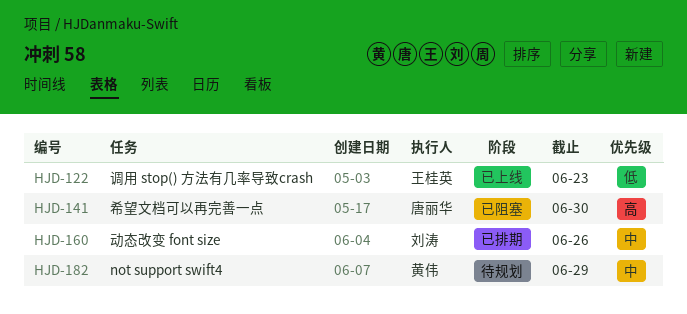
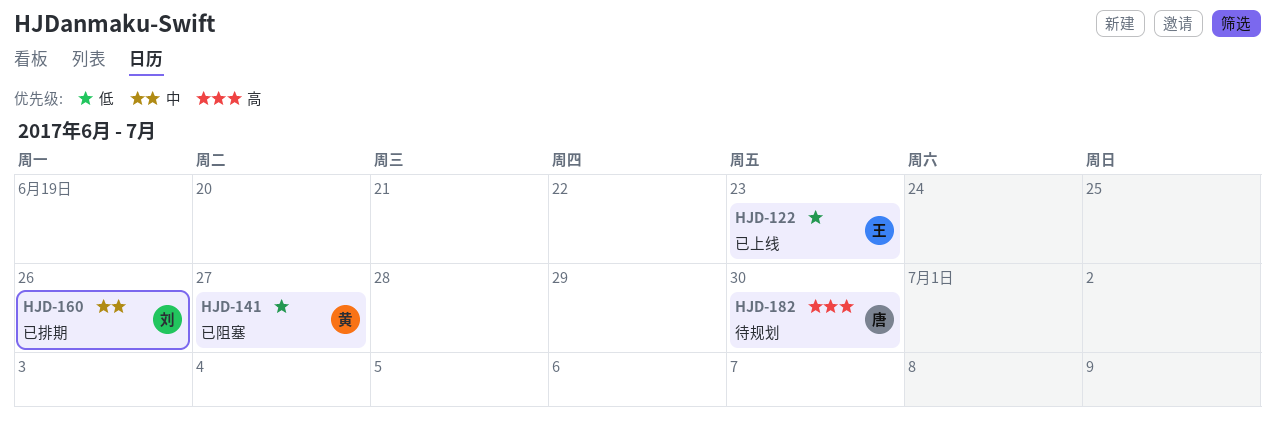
HJD-141, owner: 唐丽华 -> 黄伟
HJD-141, priority: 高 -> 低
HJD-141, due: Jun 30 -> Jun 27
HJD-182, owner: 黄伟 -> 唐丽华
HJD-182, priority: 中 -> 高
HJD-182, due: Jun 29 -> Jun 30

